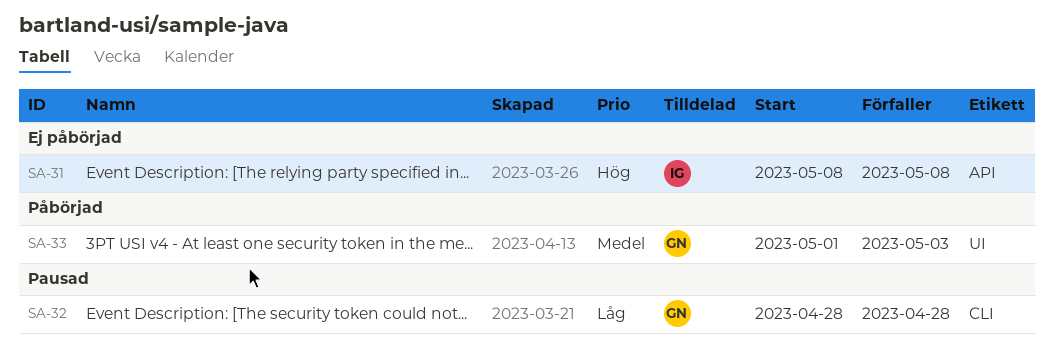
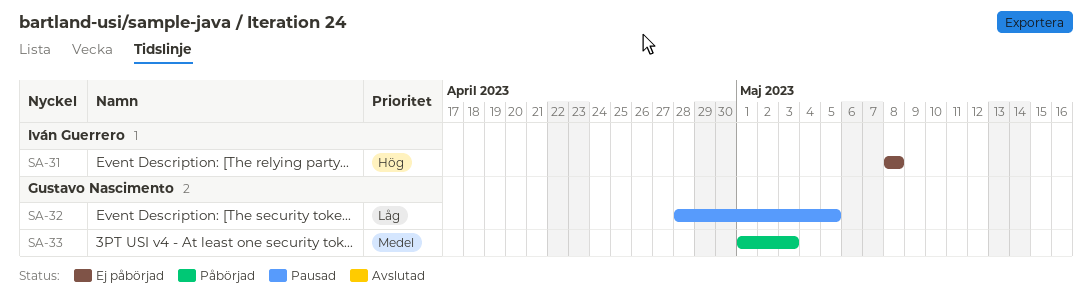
SA-32, due: Apr 28 -> May 5

